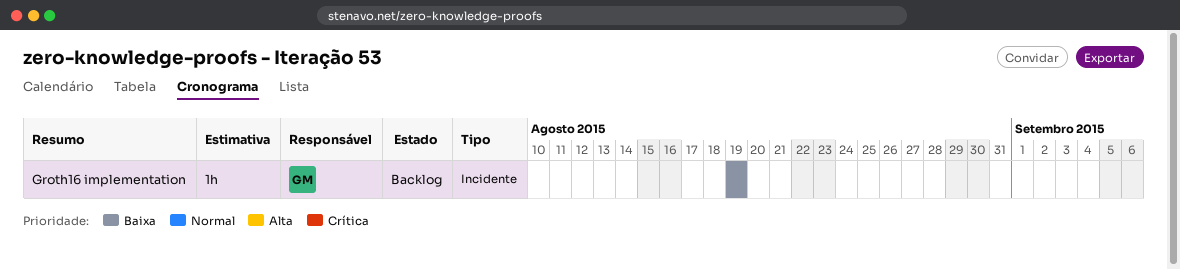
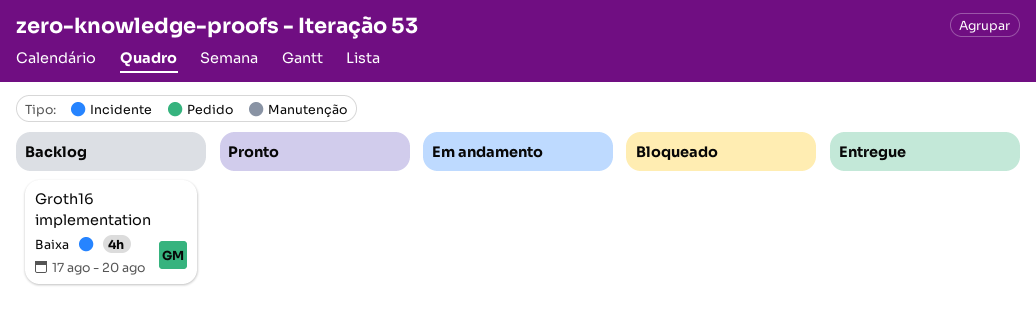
Groth16 implementation, estimate: 1h -> 4h
Groth16 implementation, start: Aug 19 -> Aug 17
Groth16 implementation, due: Aug 19 -> Aug 20

